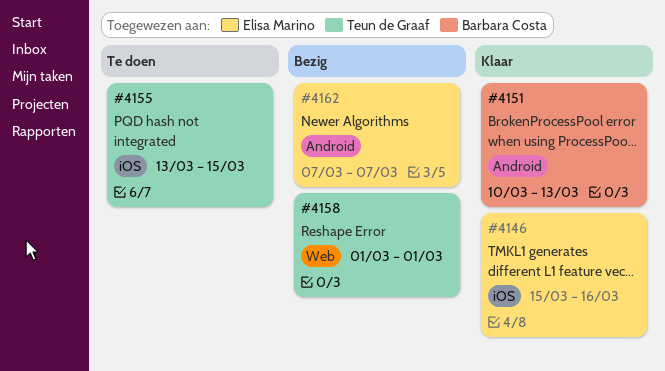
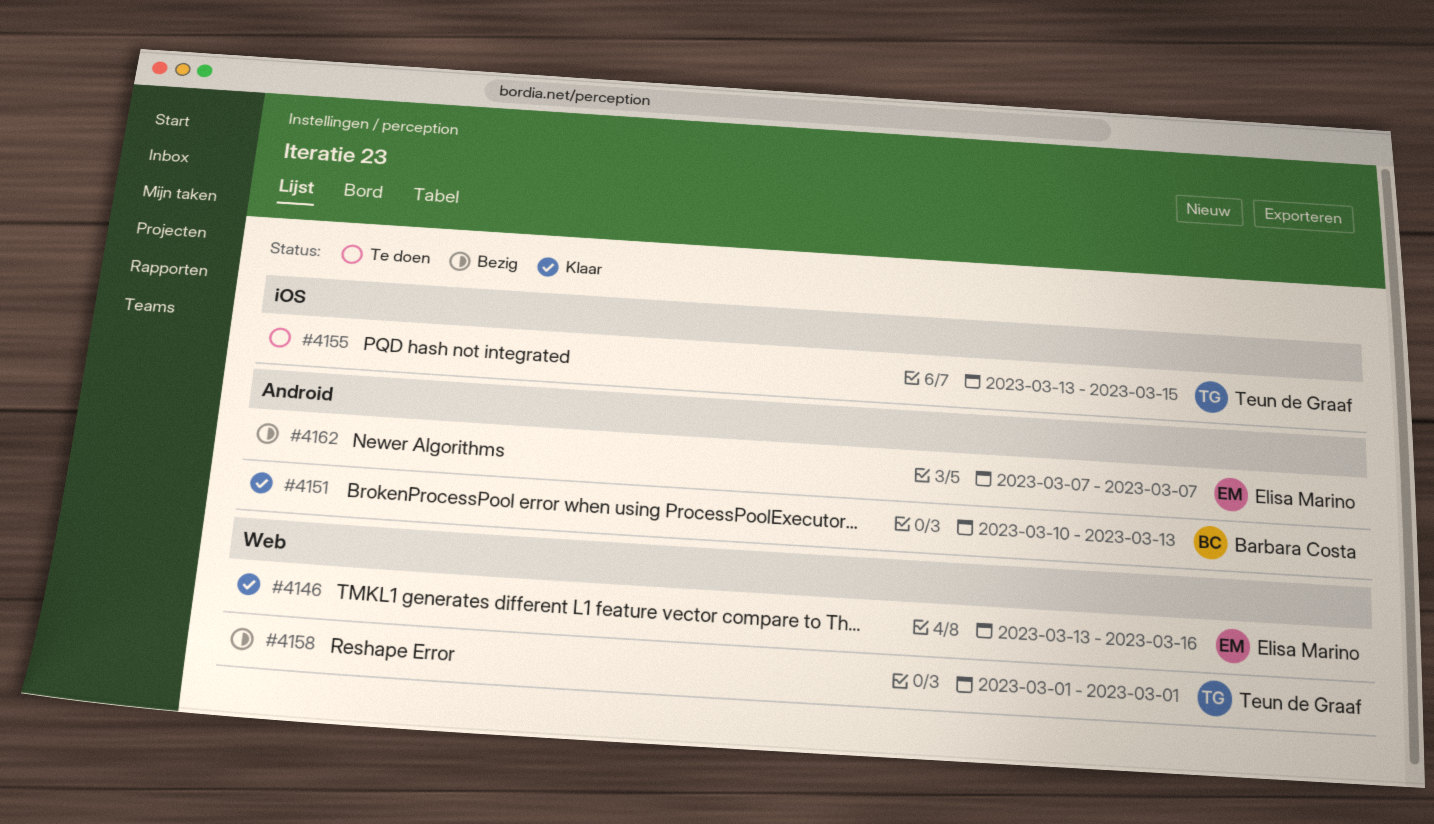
#4146, label: iOS -> Web
#4146, start: Mar 15 -> Mar 13

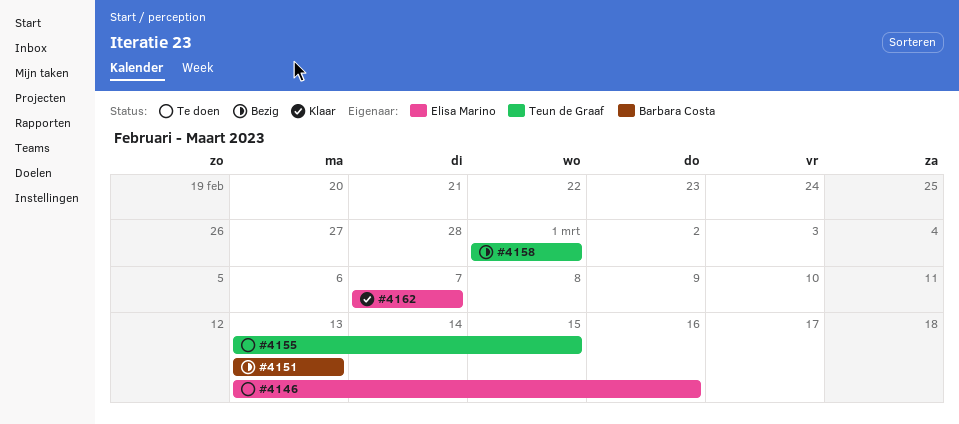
#4146, status: Klaar -> Te doen
#4151, status: Klaar -> Bezig
#4151, start: Mar 10 -> Mar 13
#4162, status: Bezig -> Klaar

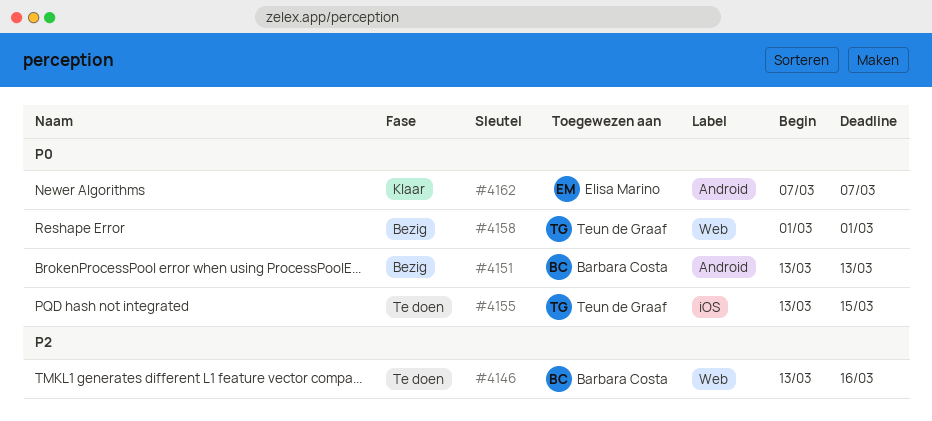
#4146, owner: Elisa Marino -> Barbara Costa

